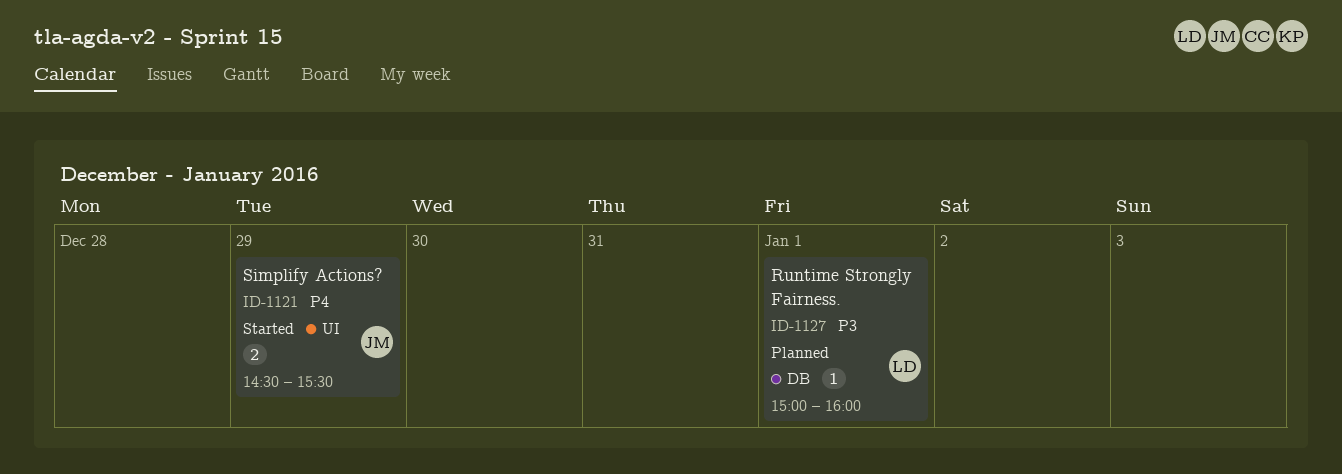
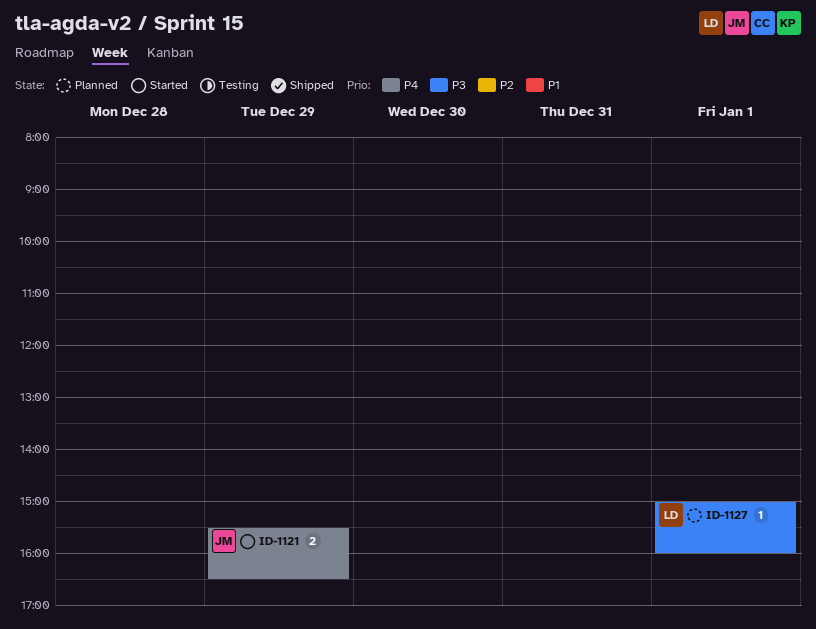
ID-1121, begins: 14:30 -> 15:30
ID-1121, ends: 15:30 -> 16:30

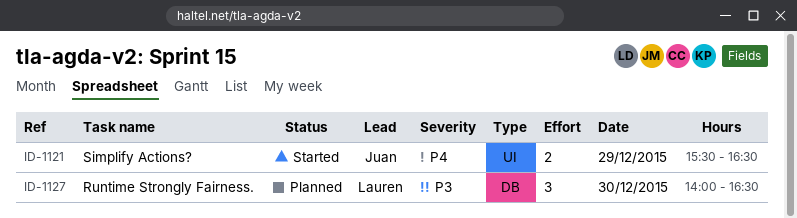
ID-1127, estimate: 1 -> 3
ID-1127, day: Jan 1 -> Dec 30
ID-1127, begins: 15:00 -> 14:00
ID-1127, ends: 16:00 -> 16:30

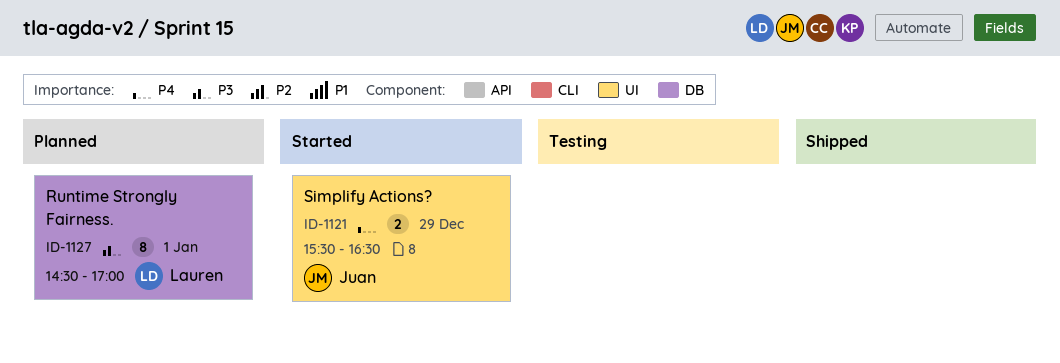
ID-1127, estimate: 3 -> 8
ID-1127, day: Dec 30 -> Jan 1
ID-1127, begins: 14:00 -> 14:30
ID-1127, ends: 16:30 -> 17:00

